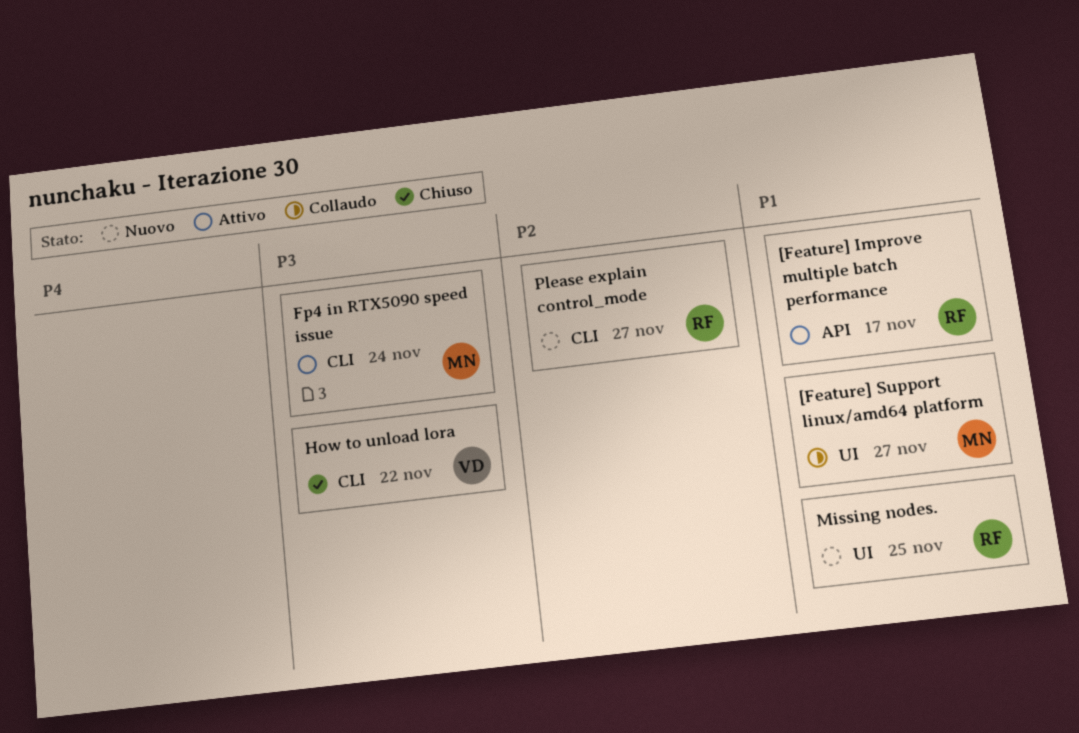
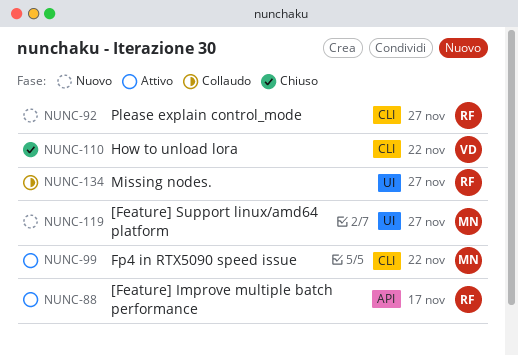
[Feature] Support linux/amd64 platform, status: Collaudo -> Nuovo
Fp4 in RTX5090 speed issue, due: Nov 24 -> Nov 22
Missing nodes., status: Nuovo -> Collaudo
Missing nodes., due: Nov 25 -> Nov 27

